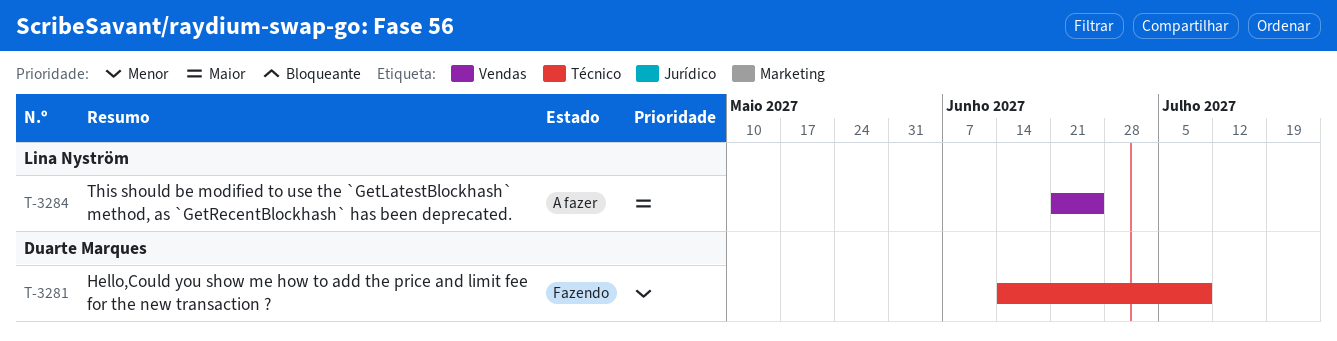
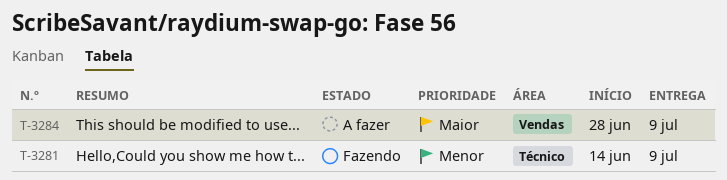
T-3284, start: Jun 21 -> Jun 28
T-3284, due: Jun 25 -> Jul 9

